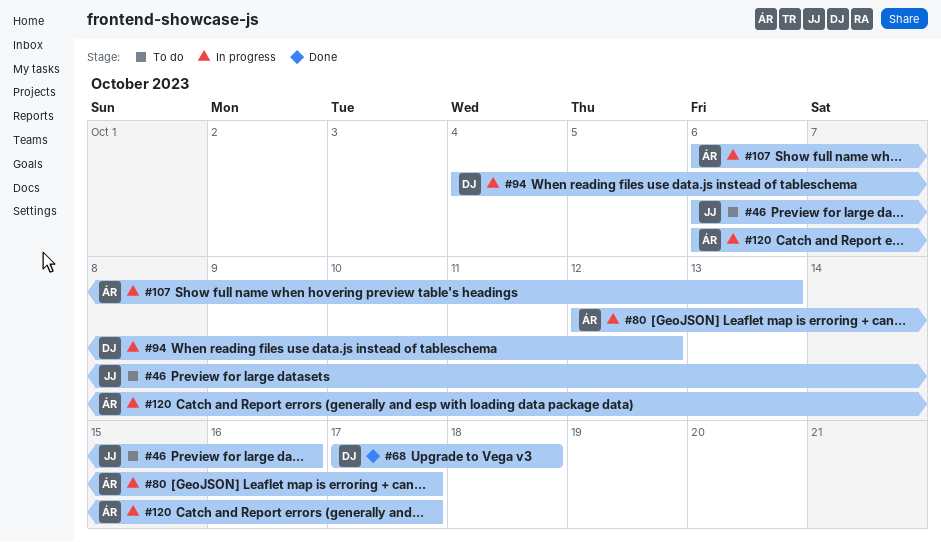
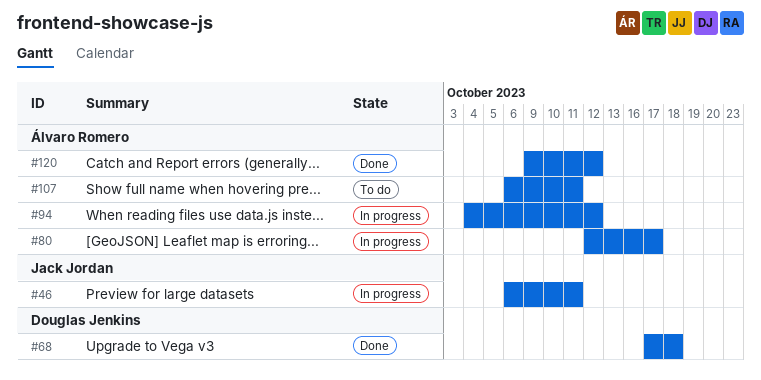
#46, status: To do -> In progress
#46, due: Oct 16 -> Oct 11
#94, owner: Douglas Jenkins -> Álvaro Romero
#107, status: In progress -> To do
#107, due: Oct 13 -> Oct 11
#120, status: In progress -> Done
#120, start: Oct 6 -> Oct 9
#120, due: Oct 17 -> Oct 12

